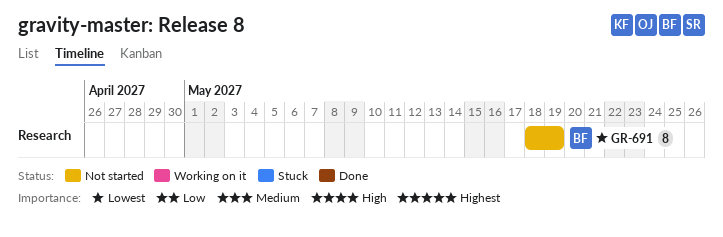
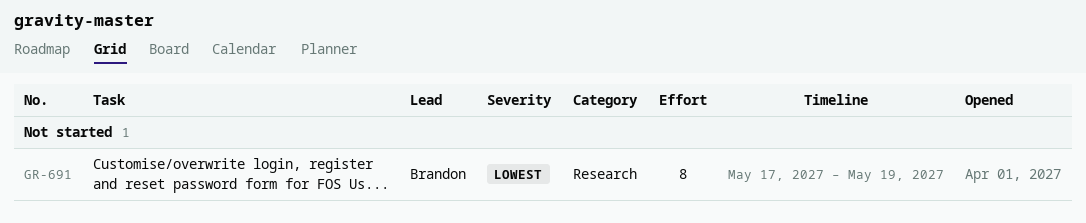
GR-691, start: May 18 -> May 17

